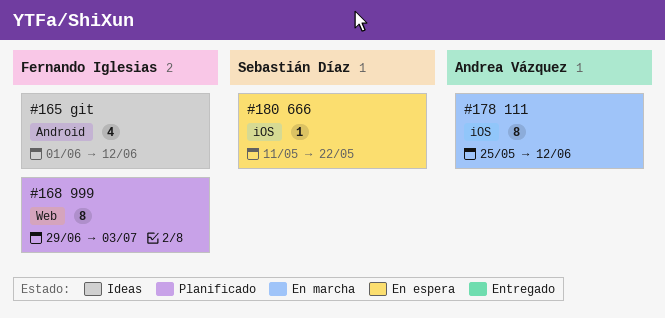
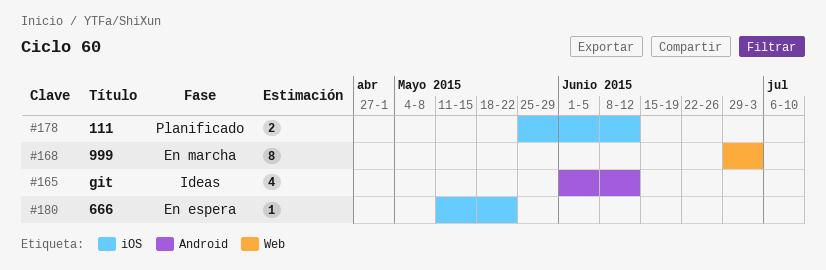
#168, status: Planificado -> En marcha
#178, status: En marcha -> Planificado
#178, estimate: 8 -> 2

